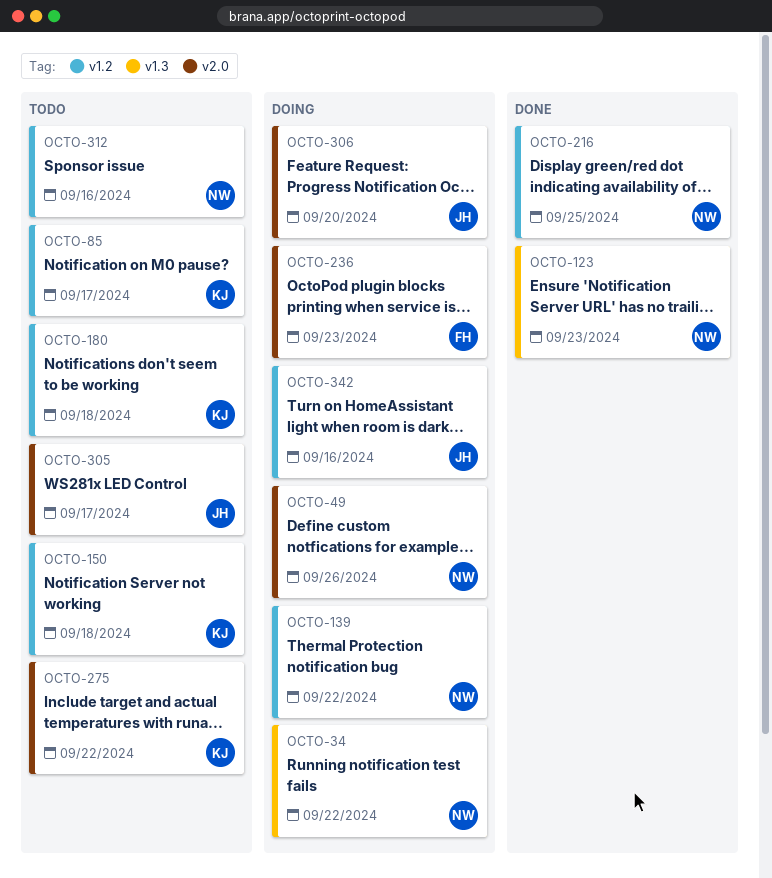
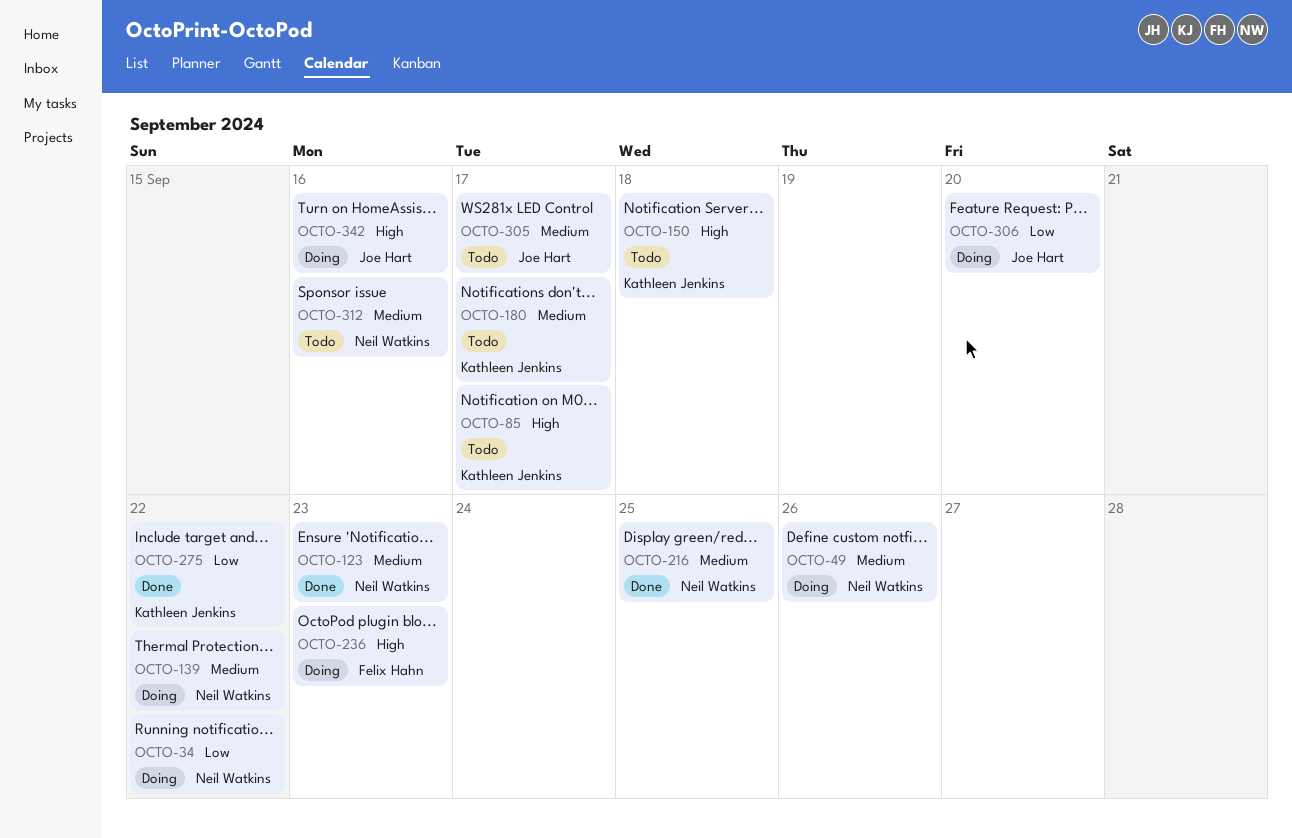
OCTO-180, due: Sep 18 -> Sep 17
OCTO-275, status: Todo -> Done

